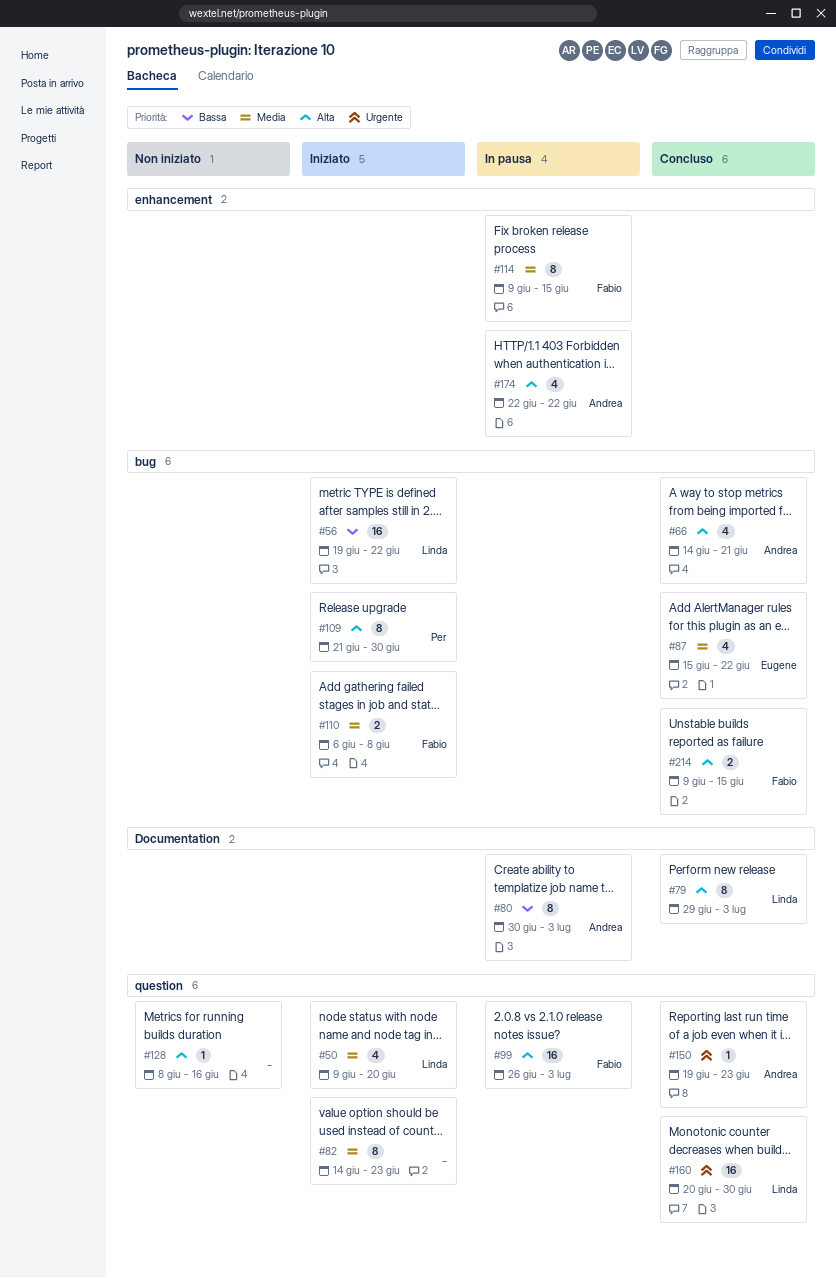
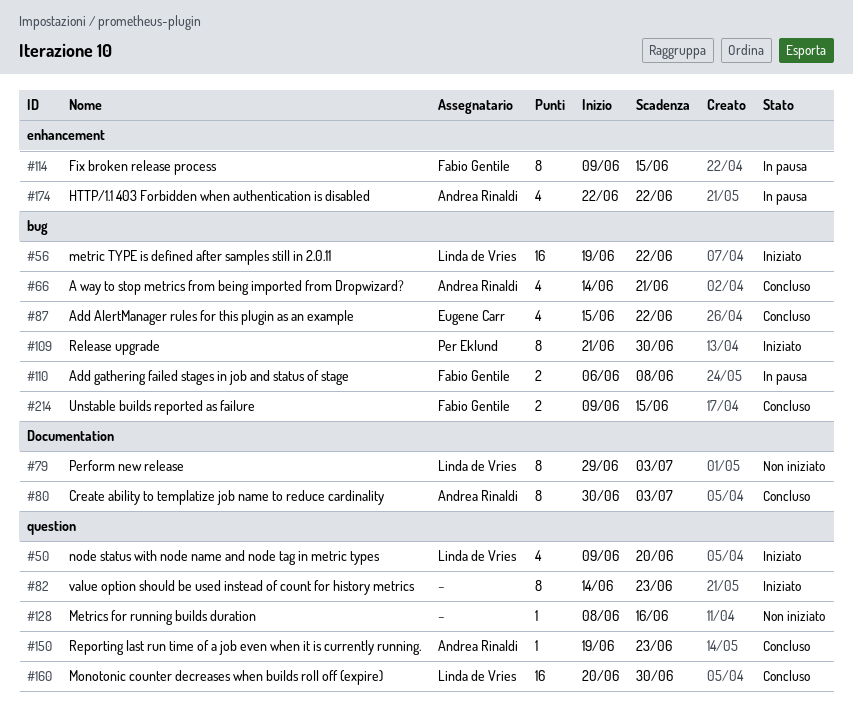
#79, status: Concluso -> Non iniziato
#80, status: In pausa -> Concluso
#99: present -> none
#110, status: Iniziato -> In pausa

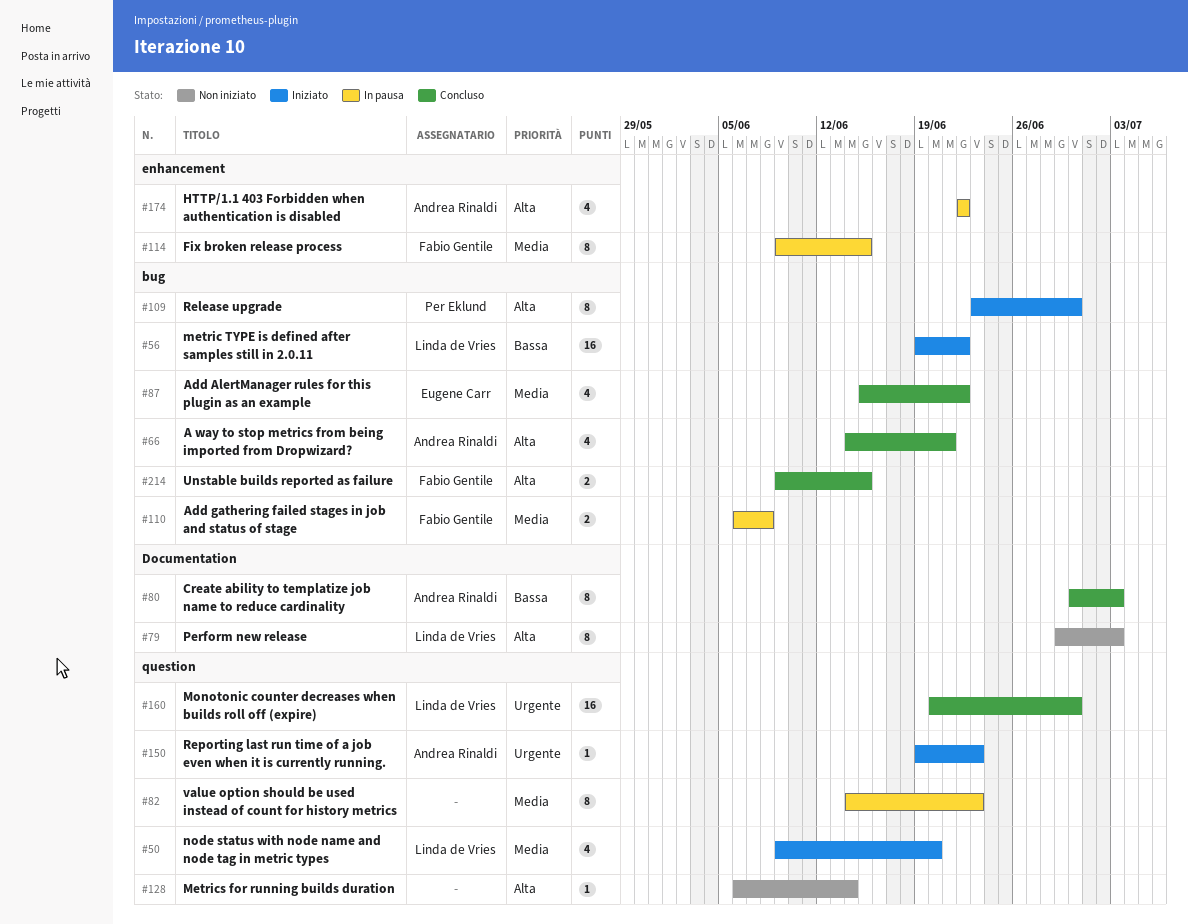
#82, status: Iniziato -> In pausa
#109, start: Jun 21 -> Jun 23
#128, start: Jun 8 -> Jun 6
#128, due: Jun 16 -> Jun 14
#150, status: Concluso -> Iniziato

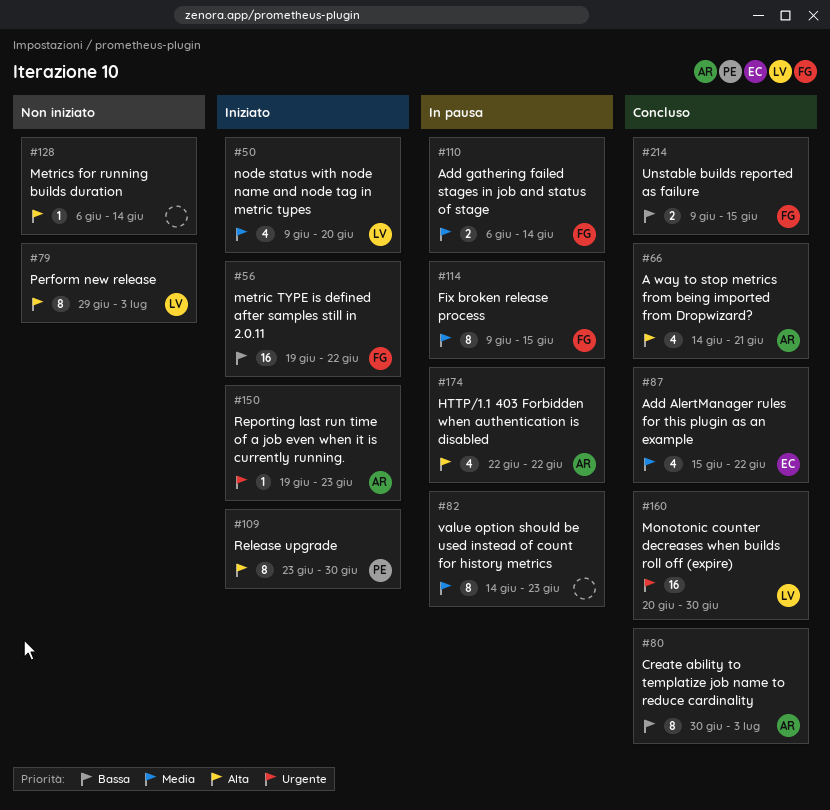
#56, owner: Linda de Vries -> Fabio Gentile
#110, due: Jun 8 -> Jun 14
#214, priority: Alta -> Bassa

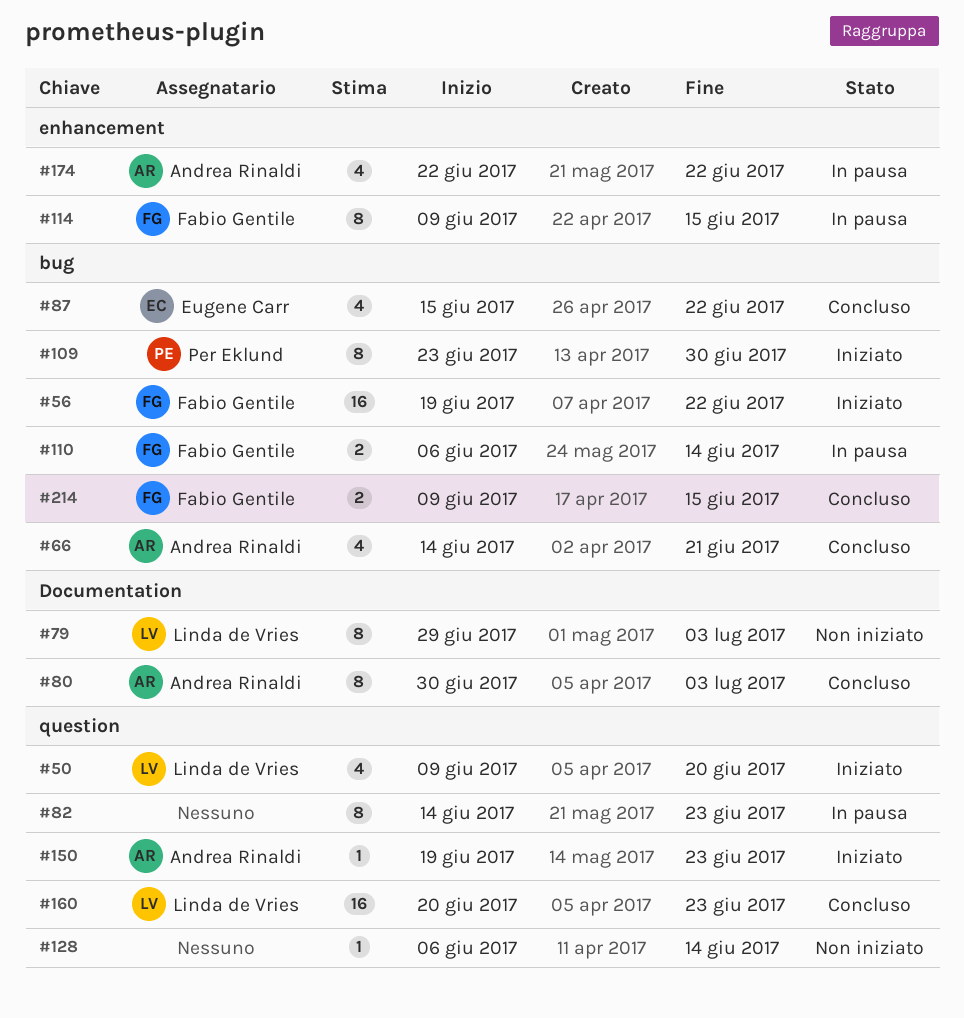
#160, due: Jun 30 -> Jun 23

